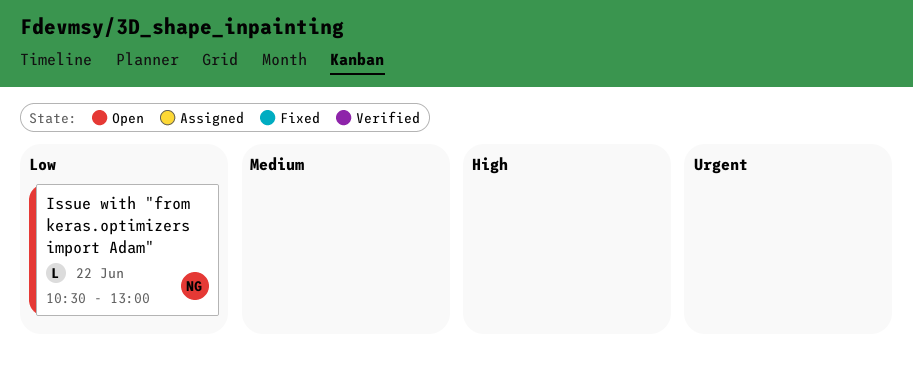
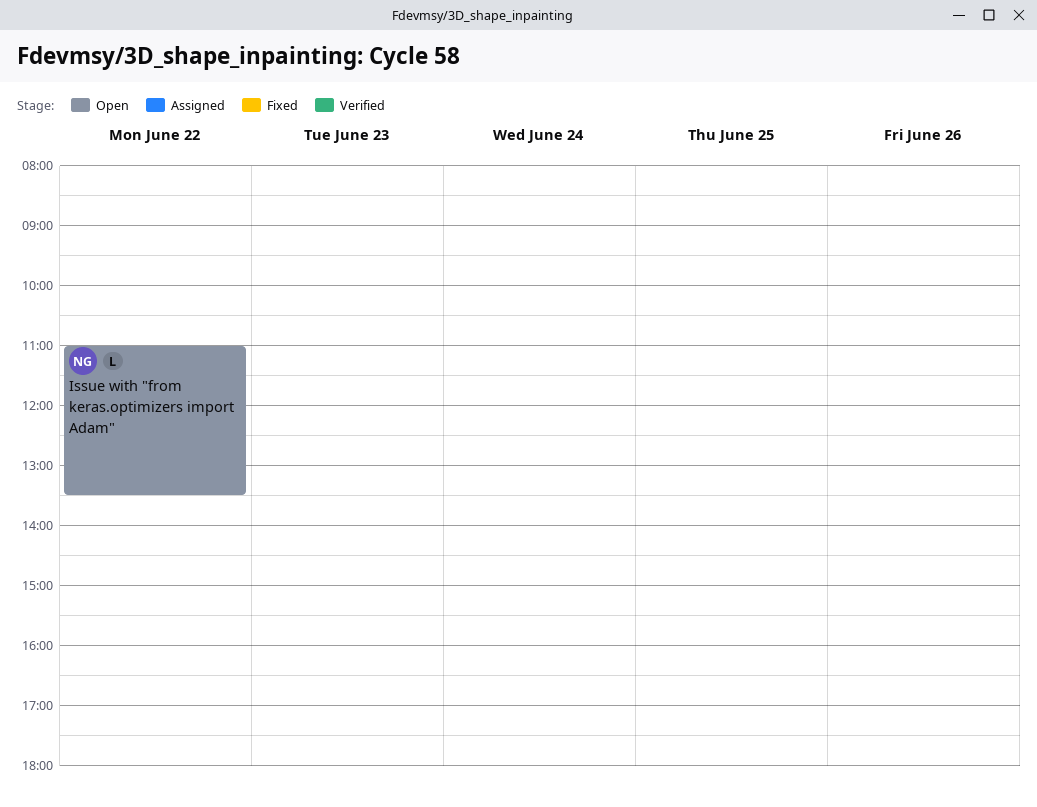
Issue with "from keras.optimizers import Adam", begins: 10:30 -> 11:00
Issue with "from keras.optimizers import Adam", ends: 13:00 -> 13:30

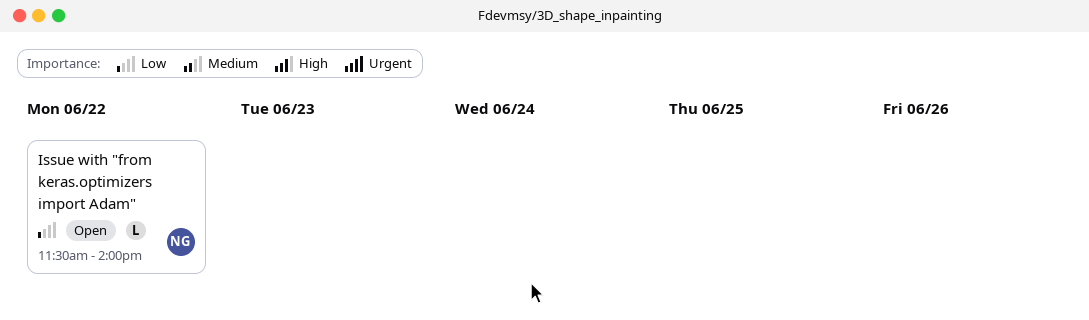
Issue with "from keras.optimizers import Adam", begins: 11:00 -> 11:30
Issue with "from keras.optimizers import Adam", ends: 13:30 -> 14:00

